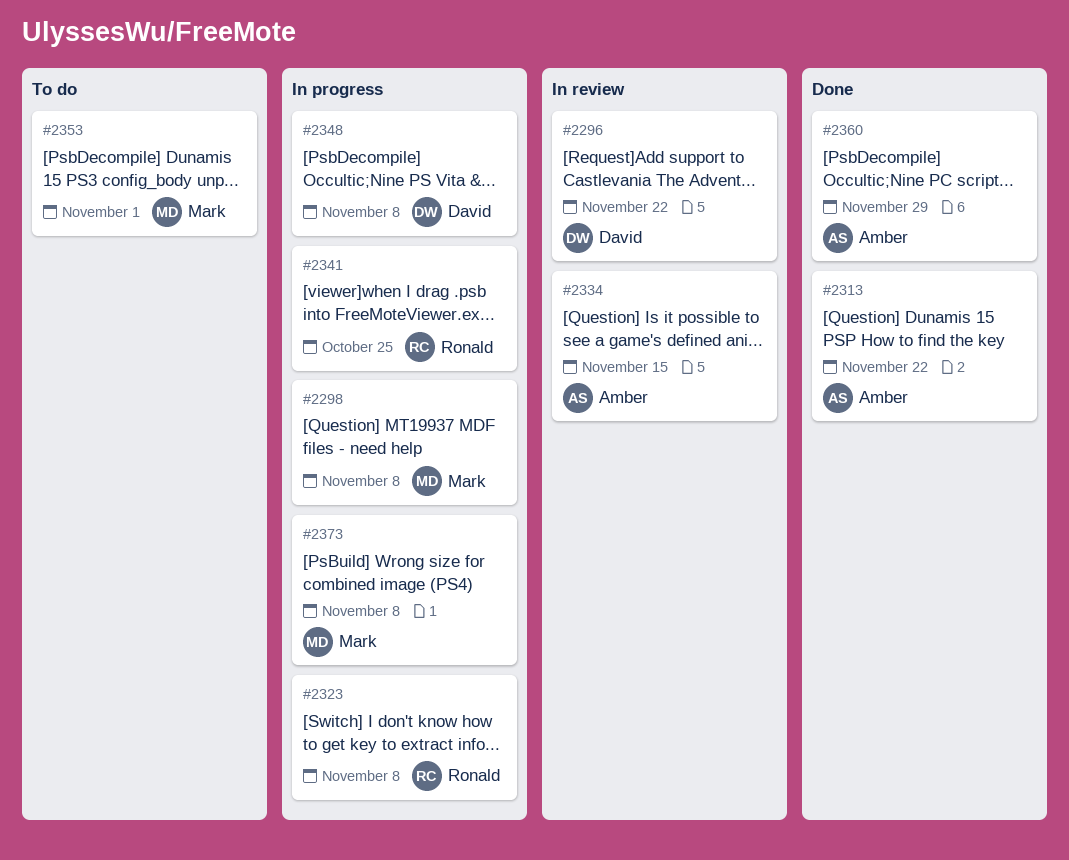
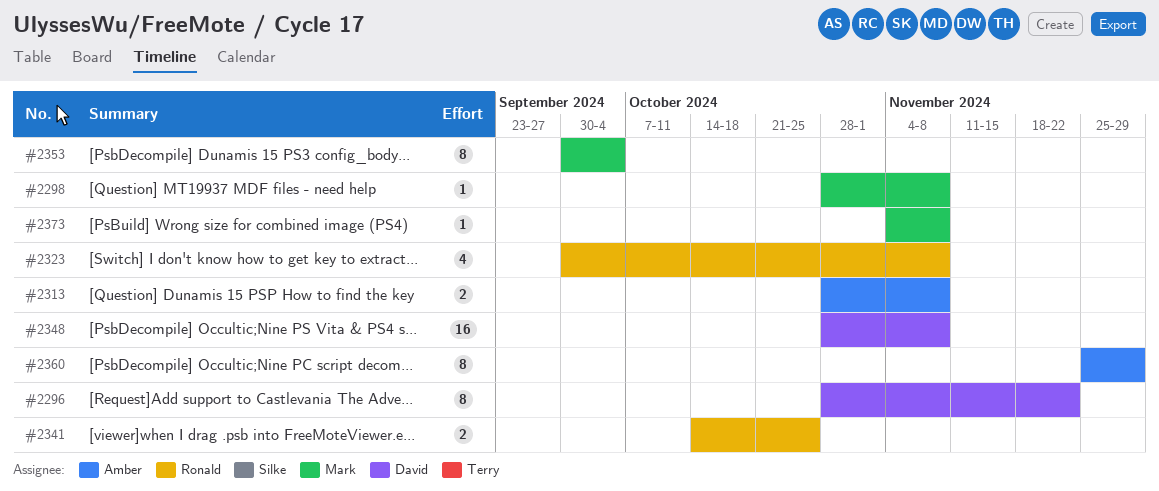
#2313, due: Nov 22 -> Nov 8
#2334: present -> none
#2353, due: Nov 1 -> Oct 4

